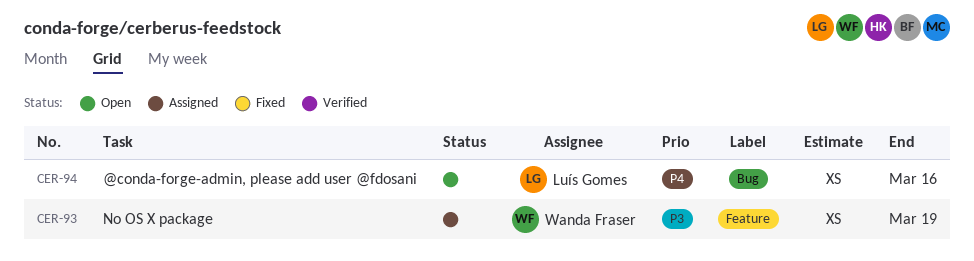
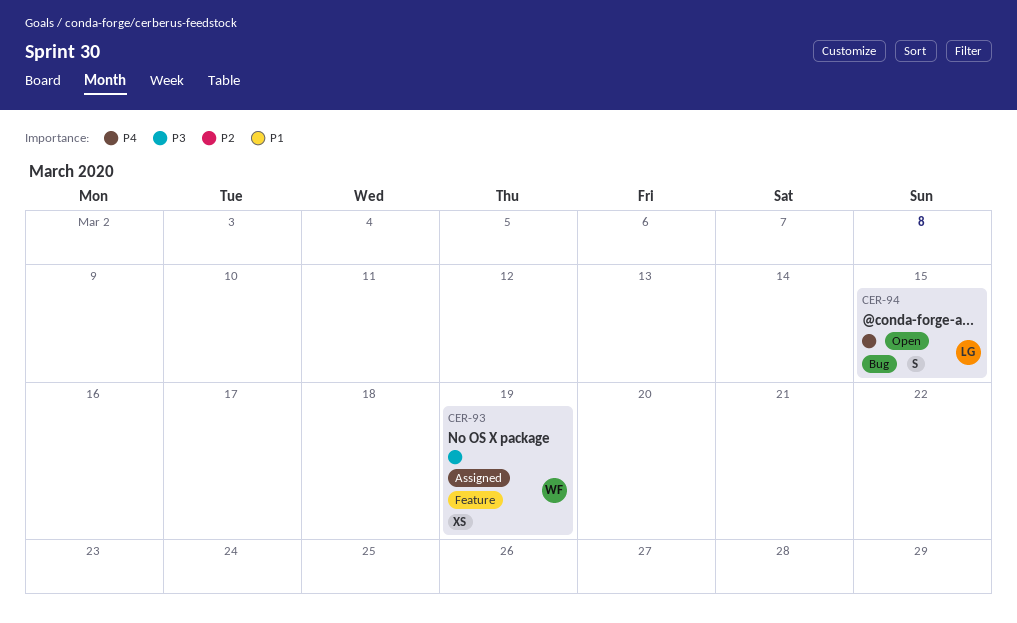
CER-94, estimate: XS -> S
CER-94, due: Mar 16 -> Mar 15

